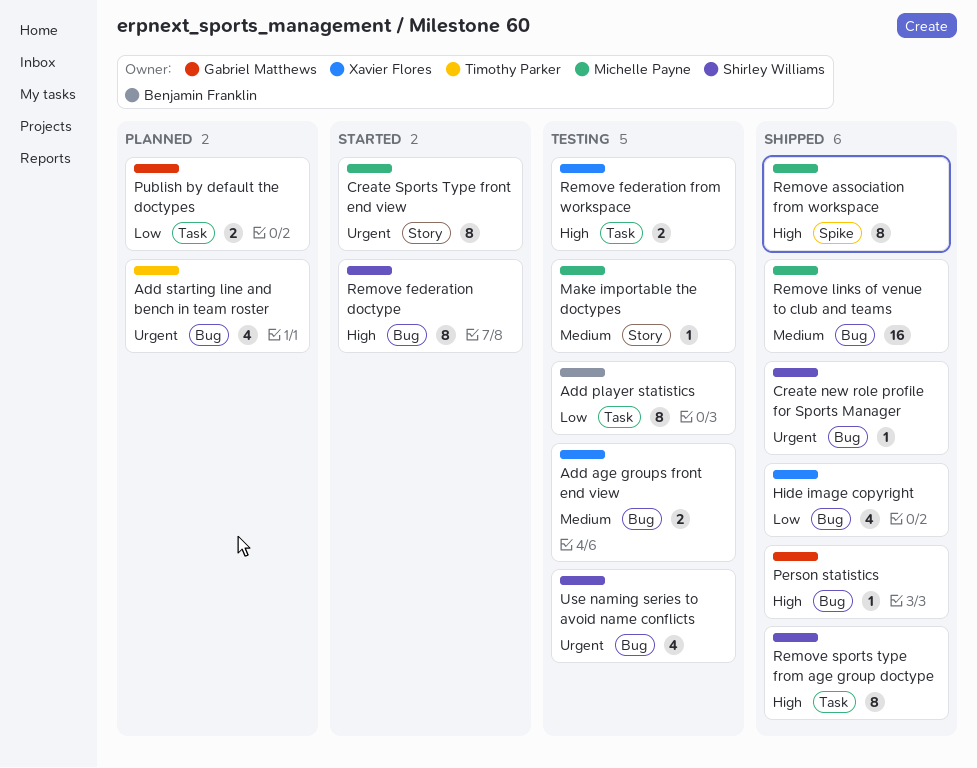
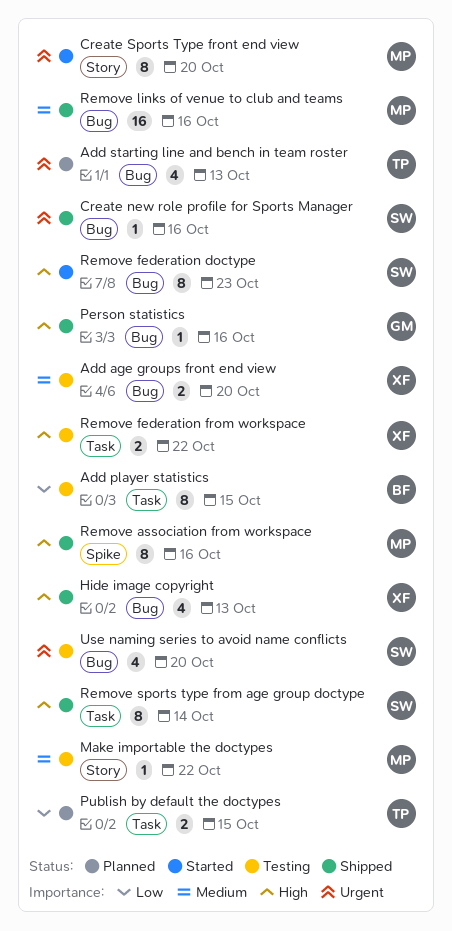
Hide image copyright, priority: Low -> High
Publish by default the doctypes, owner: Gabriel Matthews -> Timothy Parker

